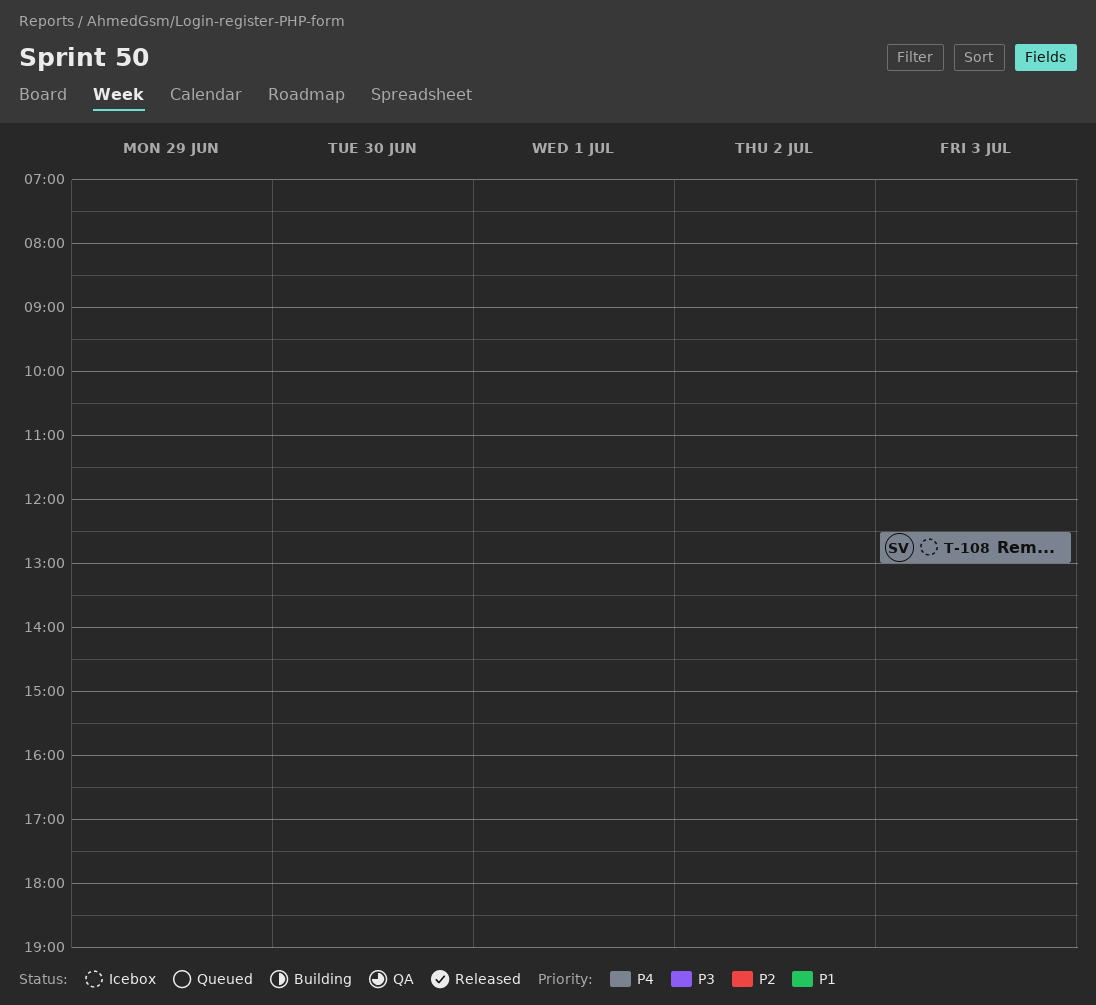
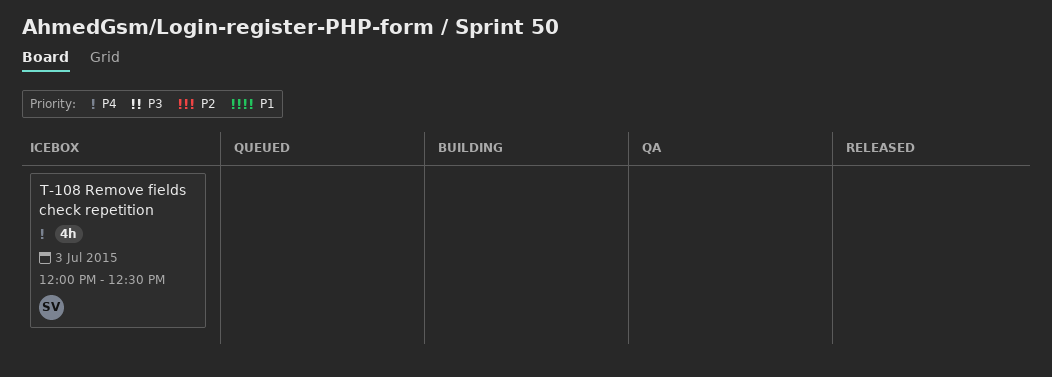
T-108, begins: 12:30 -> 12:00
T-108, ends: 13:00 -> 12:30

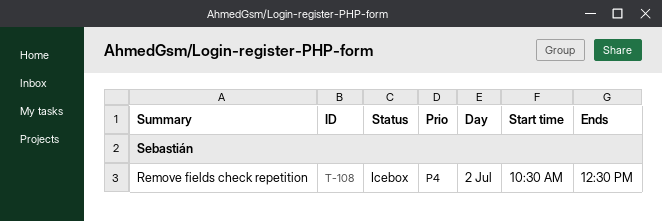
T-108, day: Jul 3 -> Jul 2
T-108, begins: 12:00 -> 10:30

